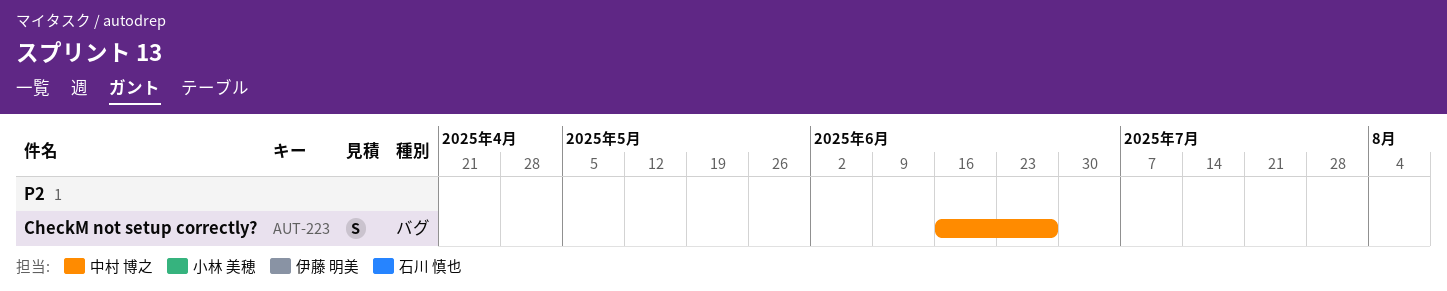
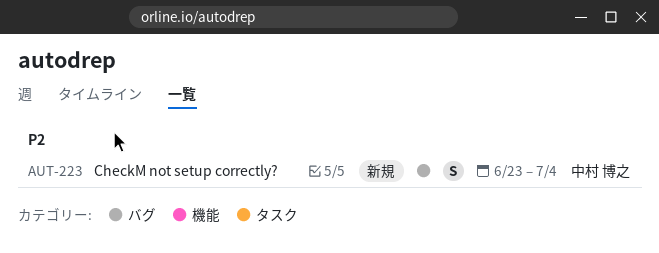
AUT-223, start: Jun 16 -> Jun 23
AUT-223, due: Jun 27 -> Jul 4

